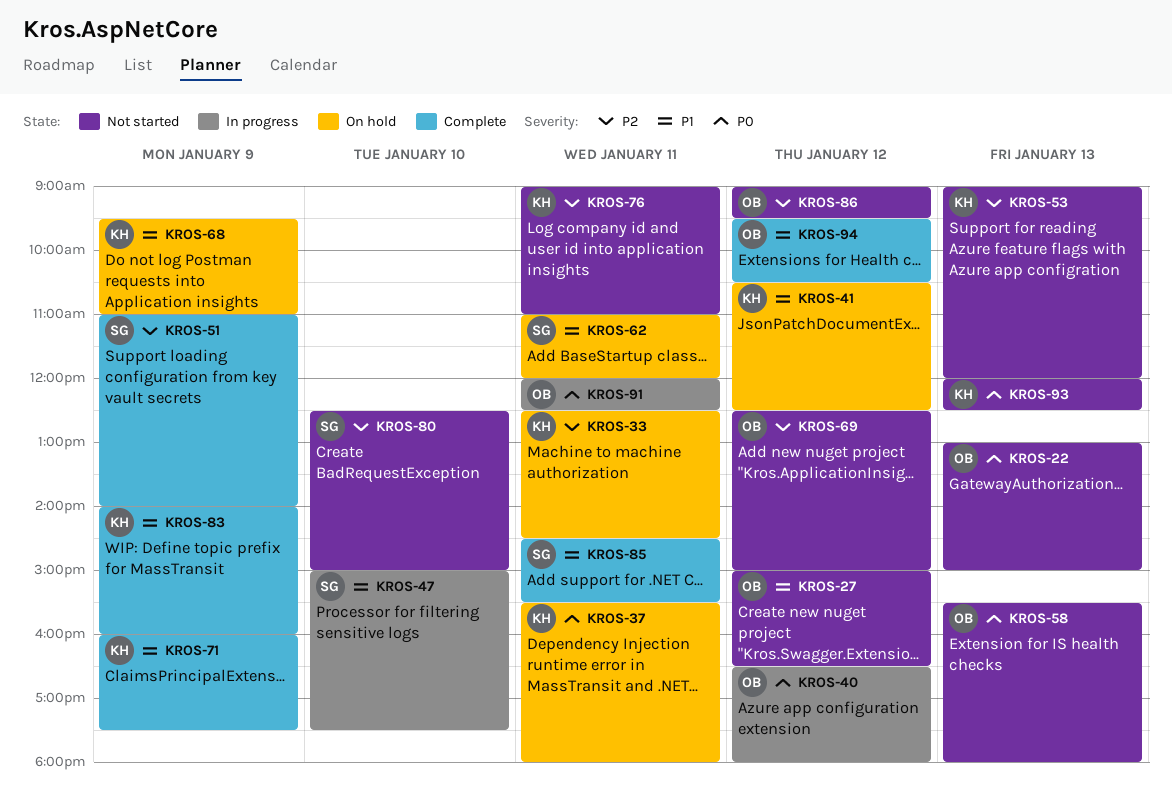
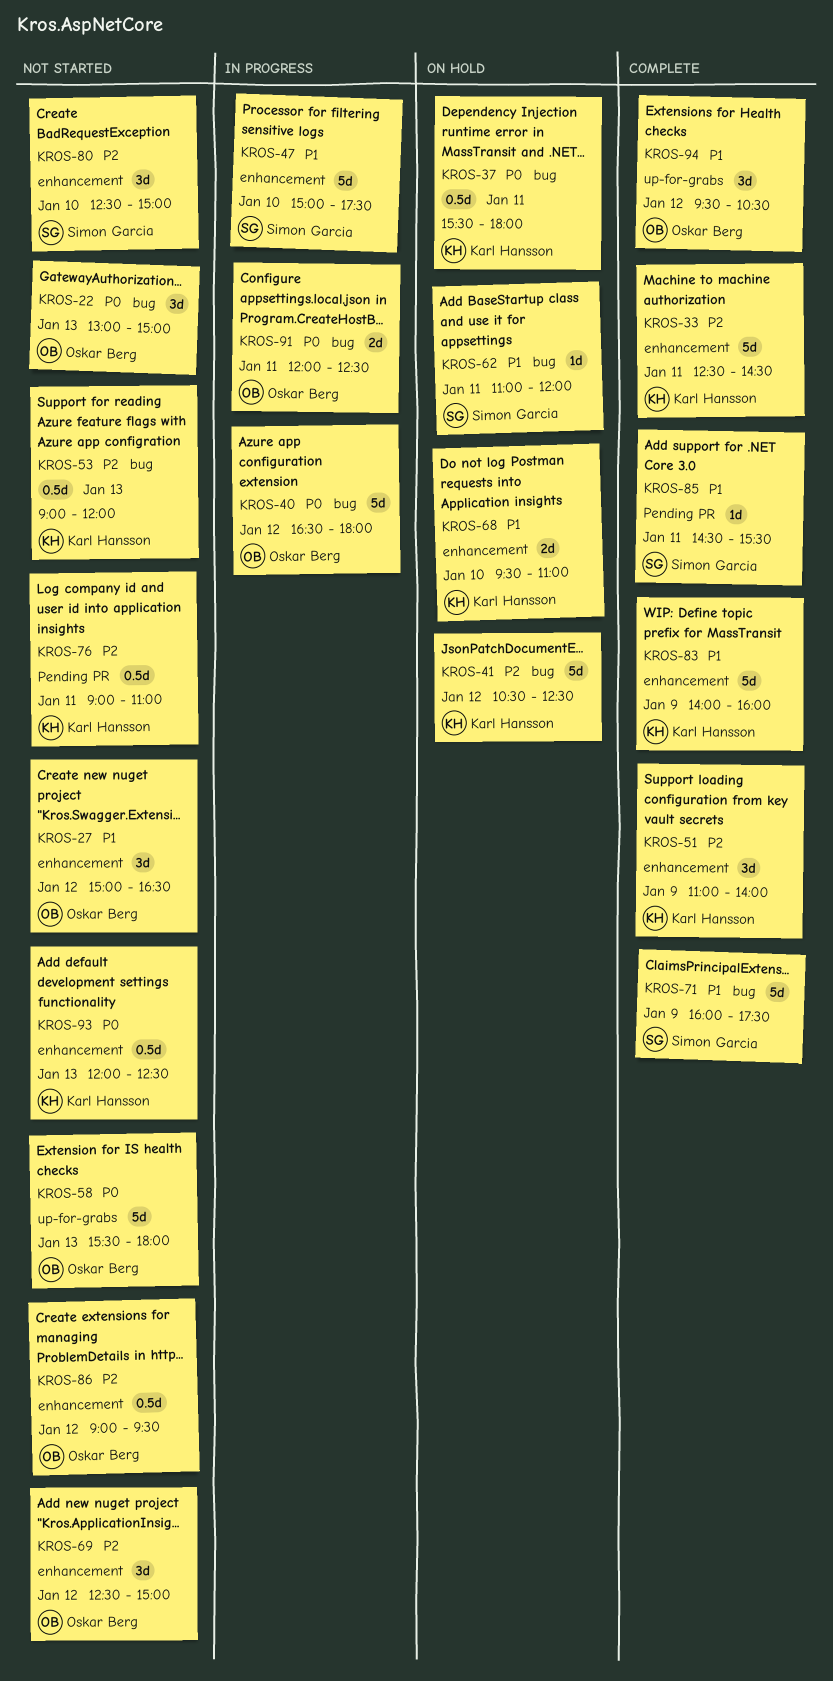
KROS-33, status: On hold -> Complete
KROS-41, priority: P1 -> P2
KROS-51, owner: Simon Garcia -> Karl Hansson
KROS-68, day: Jan 9 -> Jan 10
KROS-71, owner: Karl Hansson -> Simon Garcia

